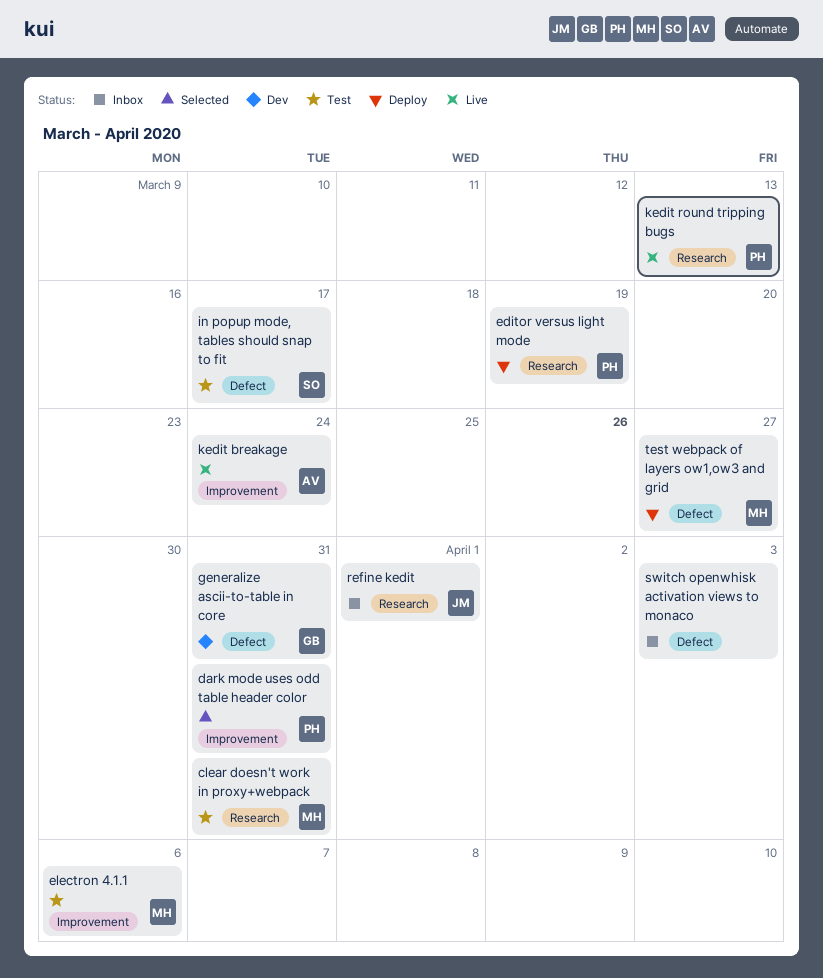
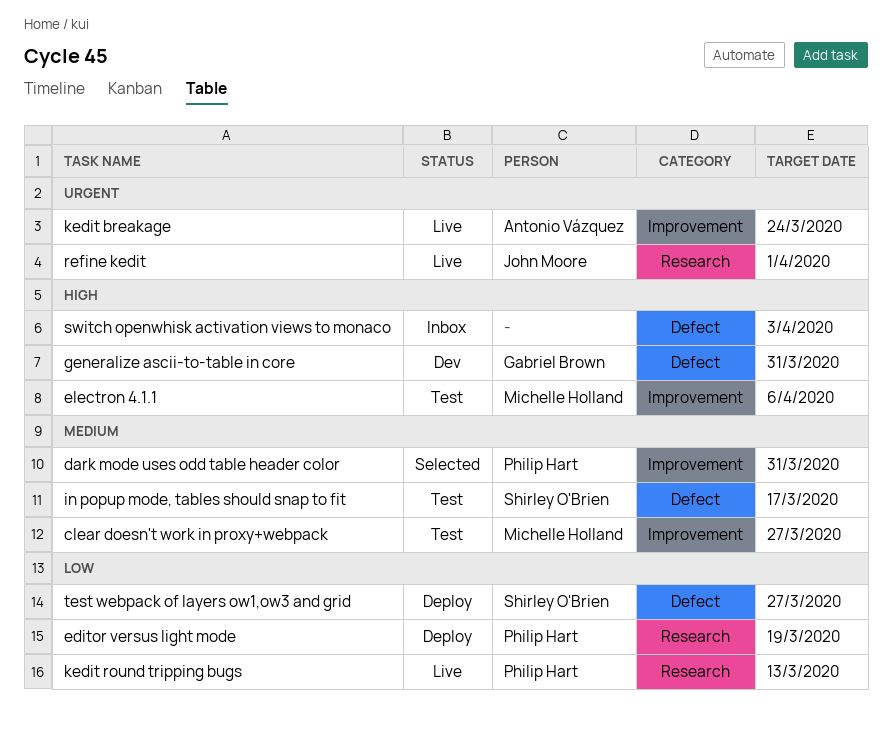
clear doesn't work in proxy+webpack, label: Research -> Improvement
clear doesn't work in proxy+webpack, due: Mar 31 -> Mar 27
refine kedit, status: Inbox -> Live
test webpack of layers ow1,ow3 and grid, owner: Michelle Holland -> Shirley O'Brien

